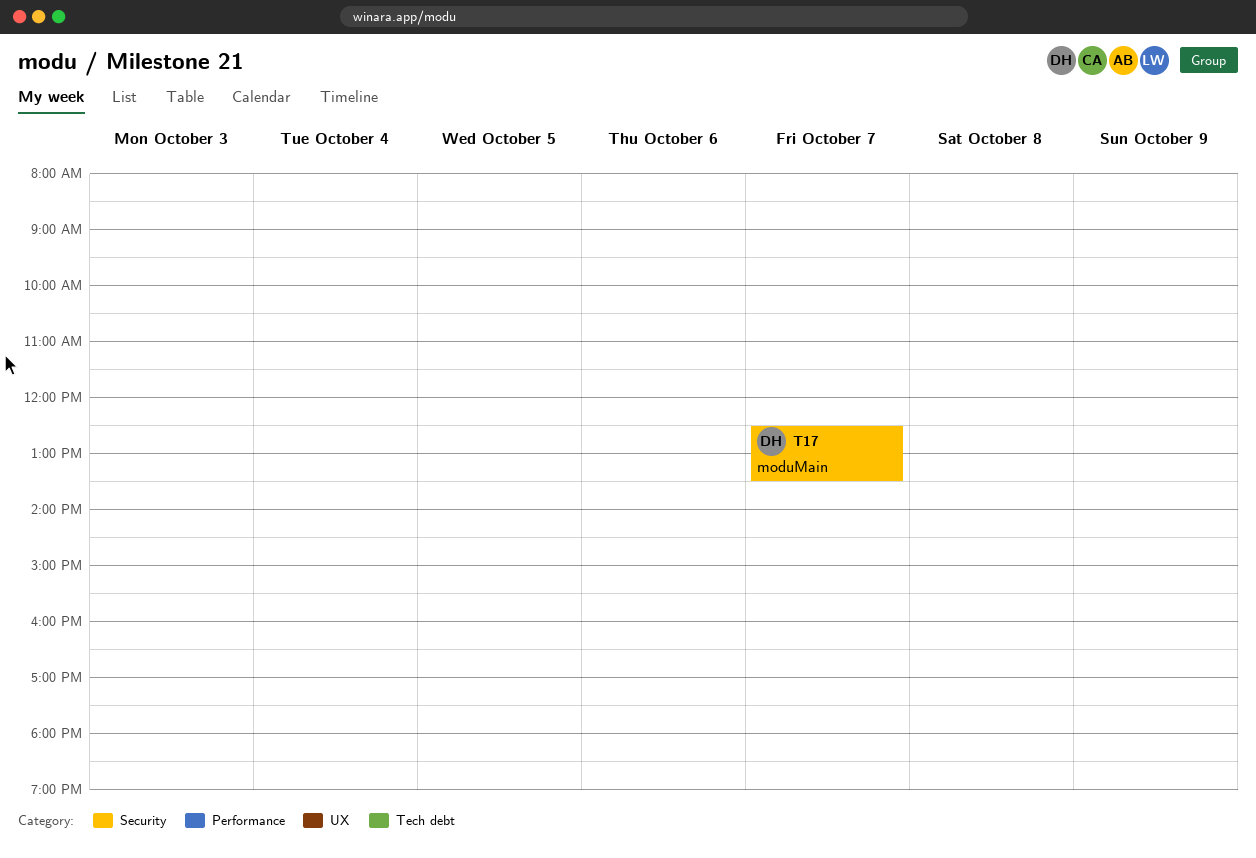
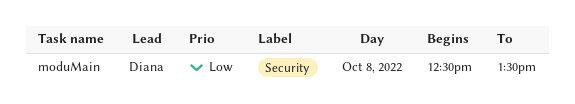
moduMain, day: Oct 7 -> Oct 8

